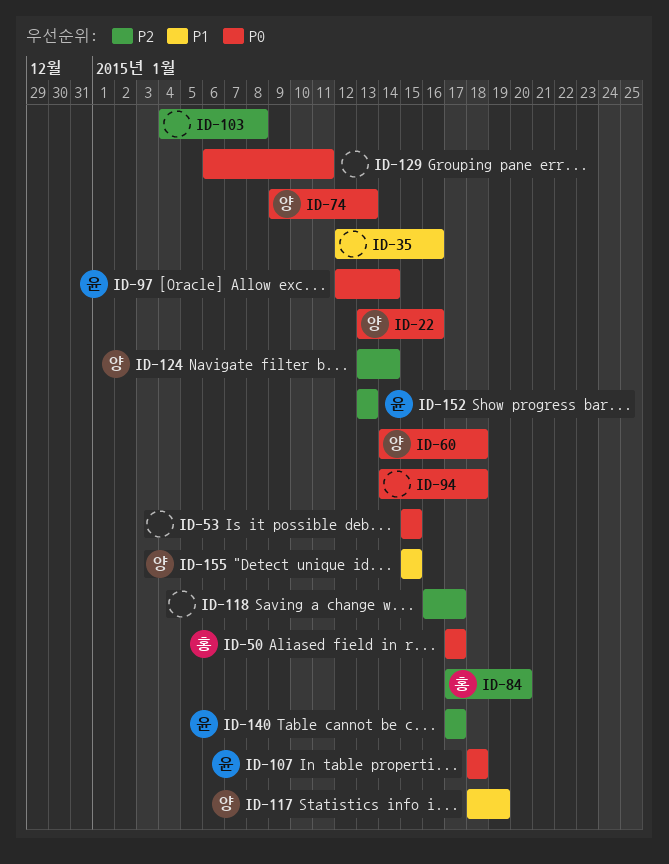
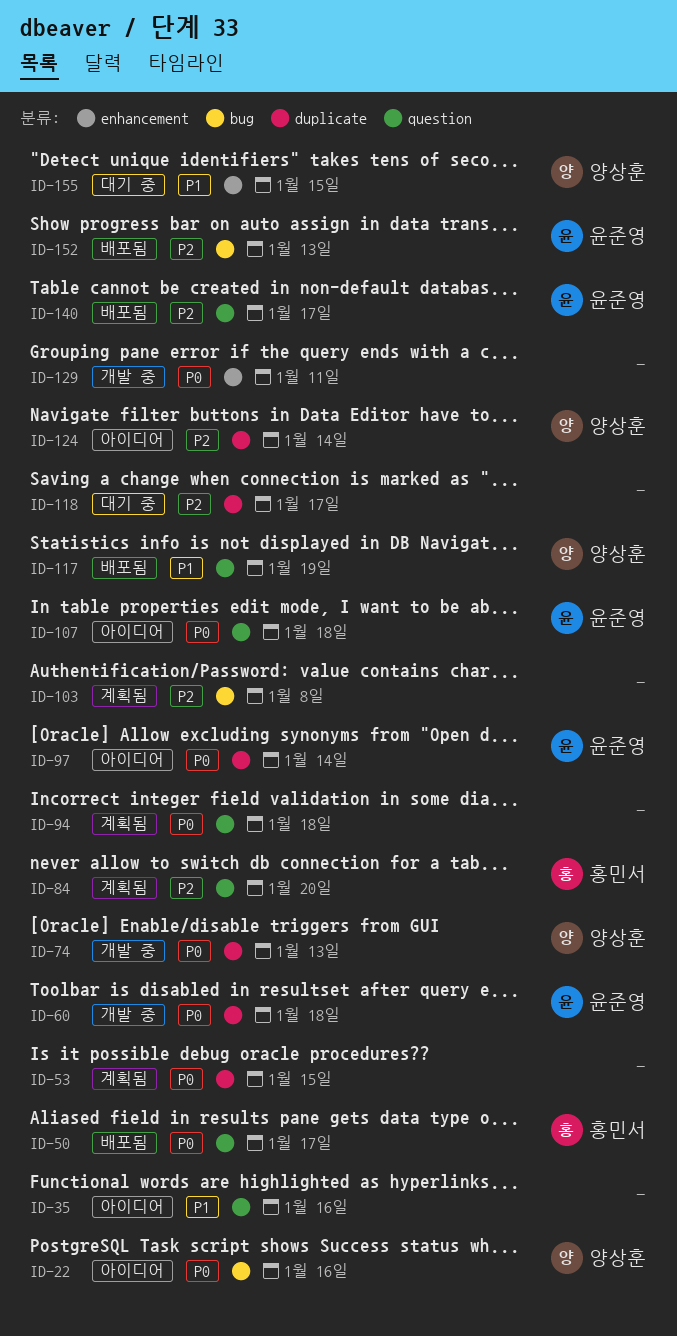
ID-60, owner: 양상훈 -> 윤준영

